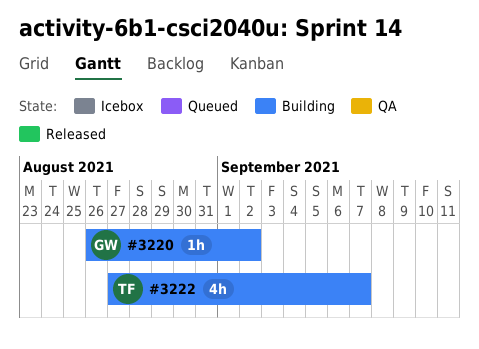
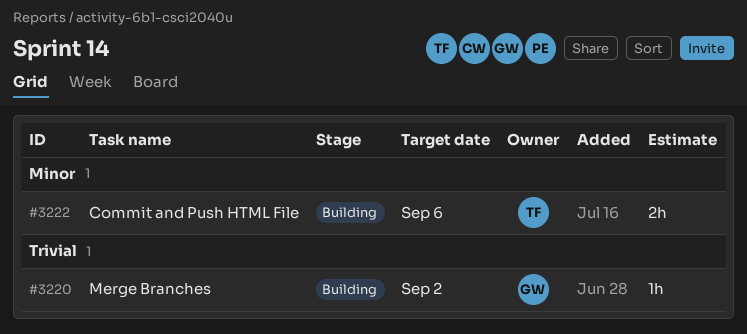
#3222, estimate: 4h -> 2h
#3222, due: Sep 7 -> Sep 6

